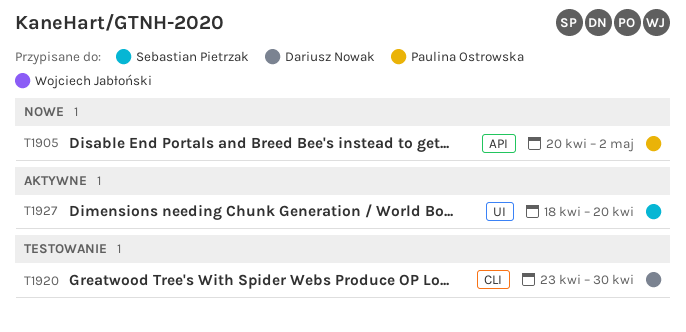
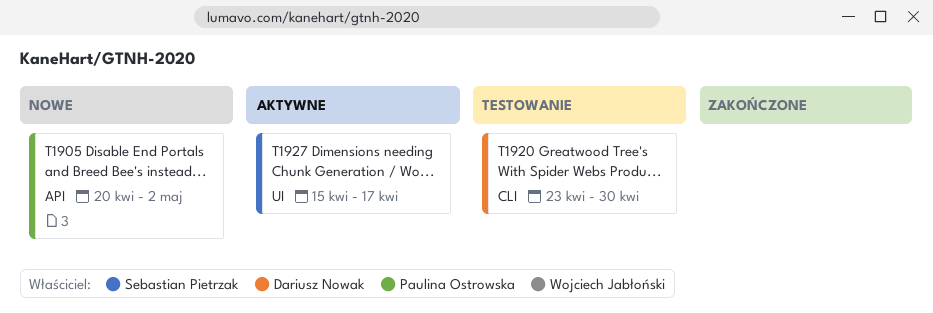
T1927, start: Apr 18 -> Apr 15
T1927, due: Apr 20 -> Apr 17

